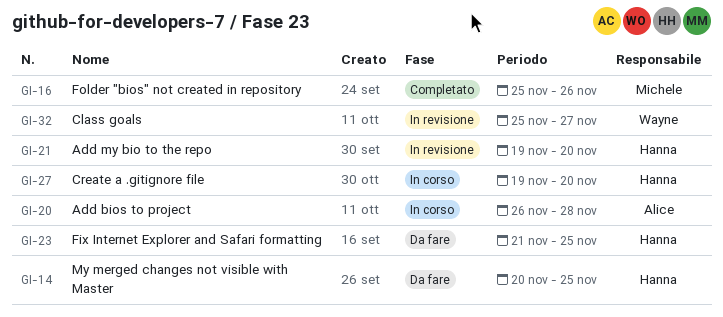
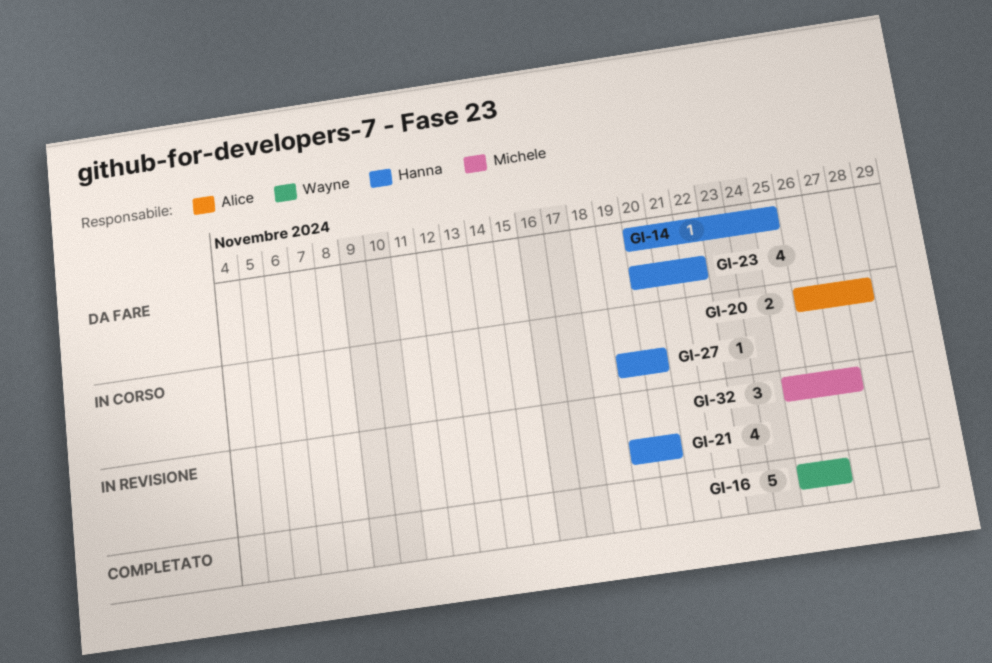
GI-16, owner: Michele -> Wayne
GI-23, start: Nov 21 -> Nov 20
GI-23, due: Nov 25 -> Nov 22
GI-32, owner: Wayne -> Michele

